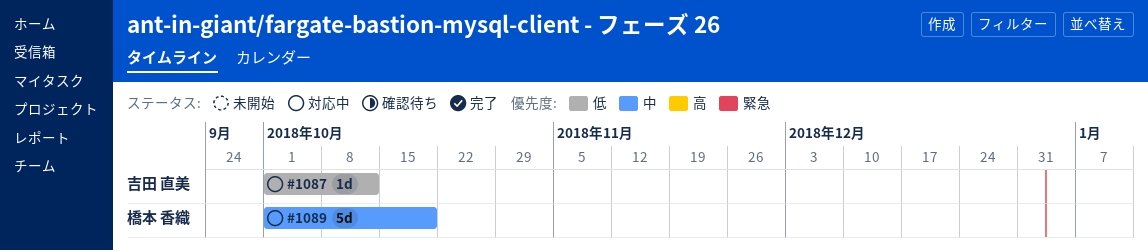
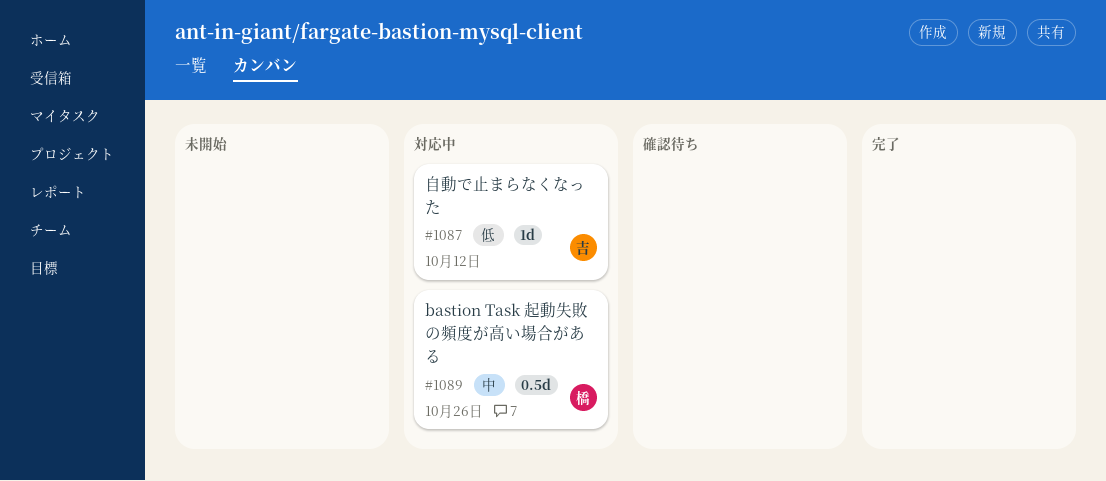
#1089, estimate: 5d -> 0.5d
#1089, due: Oct 19 -> Oct 26

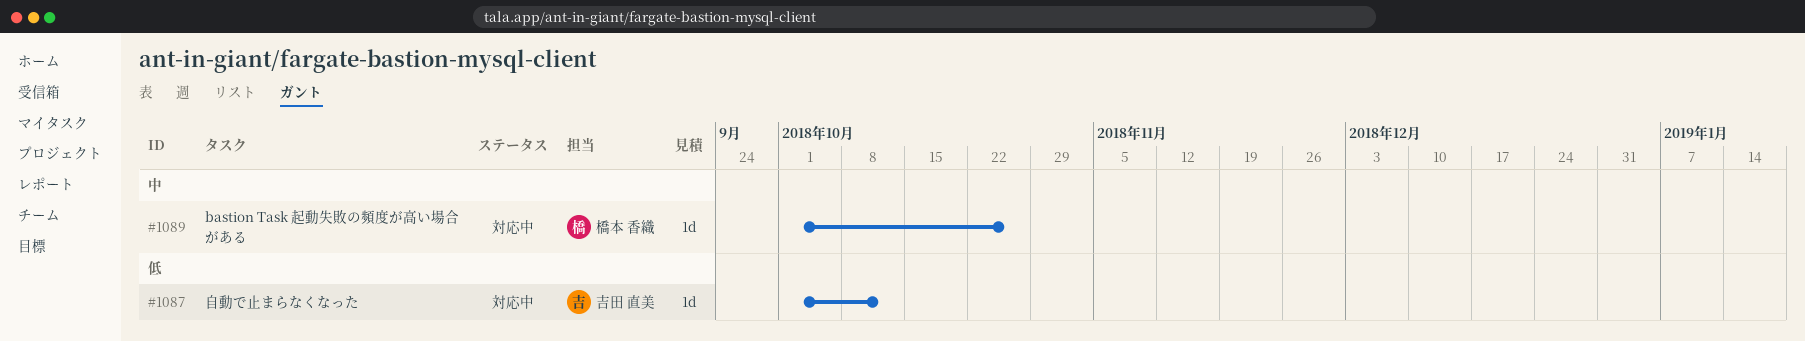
#1089, estimate: 0.5d -> 1d

